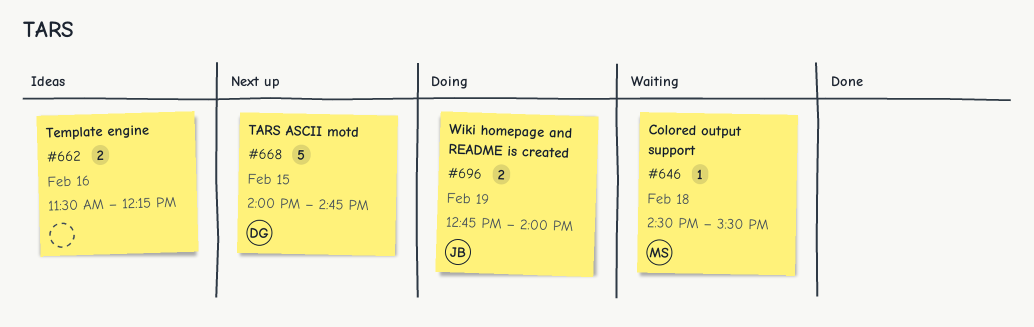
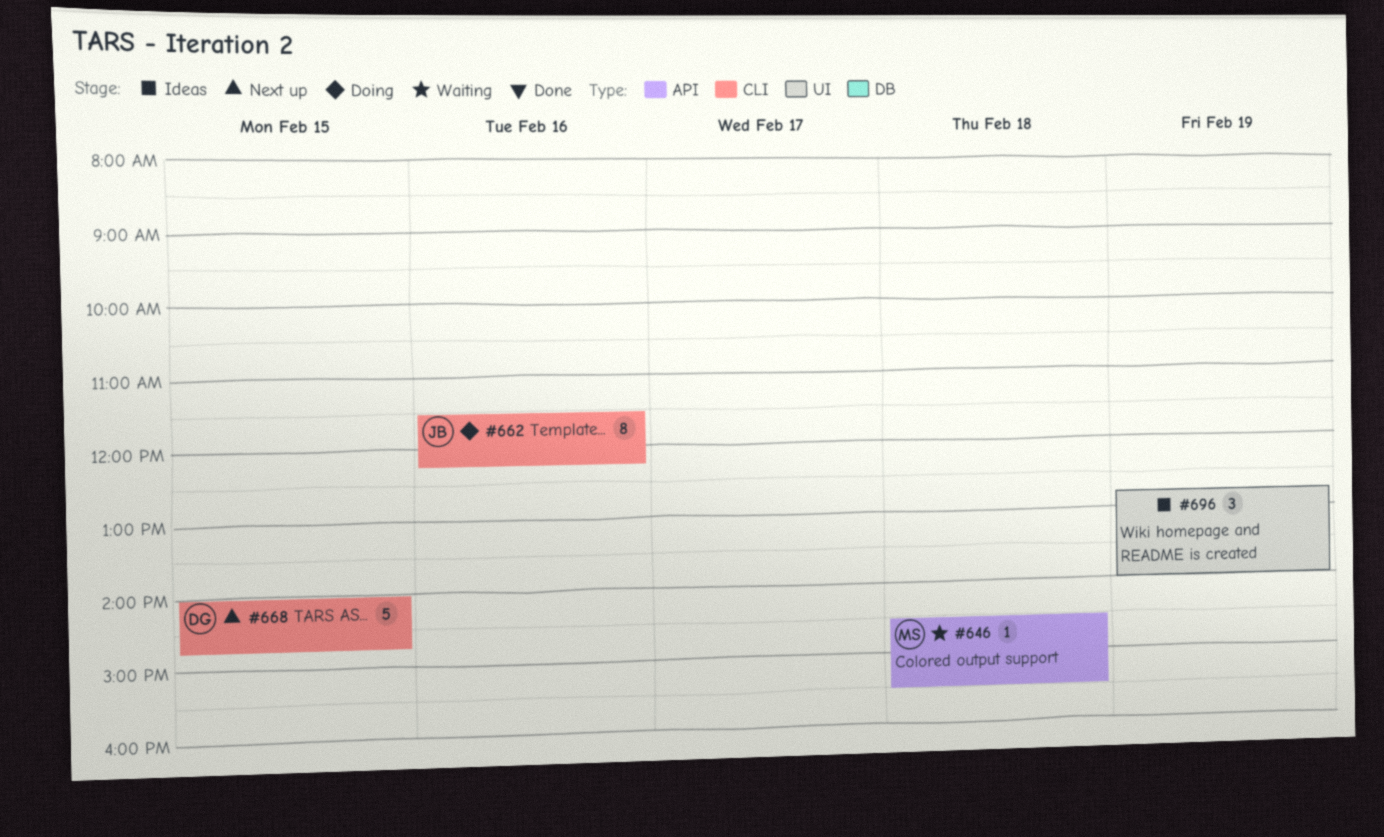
#662, status: Ideas -> Doing
#662, owner: none -> JB
#662, estimate: 2 -> 8
#696, status: Doing -> Ideas
#696, owner: JB -> none
#696, estimate: 2 -> 3

